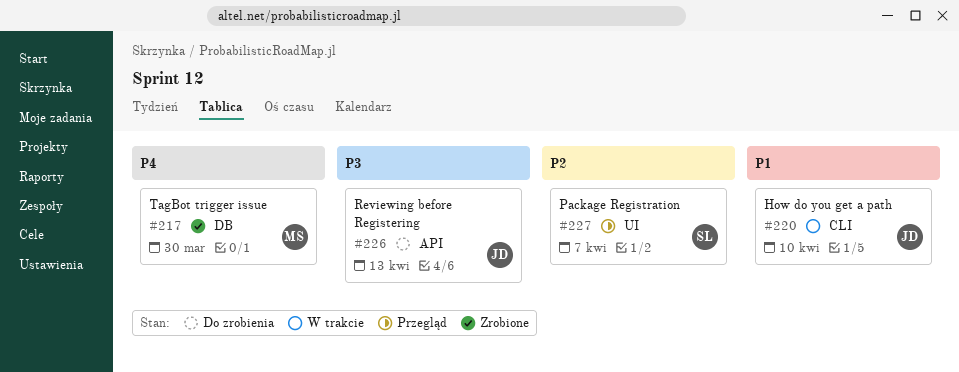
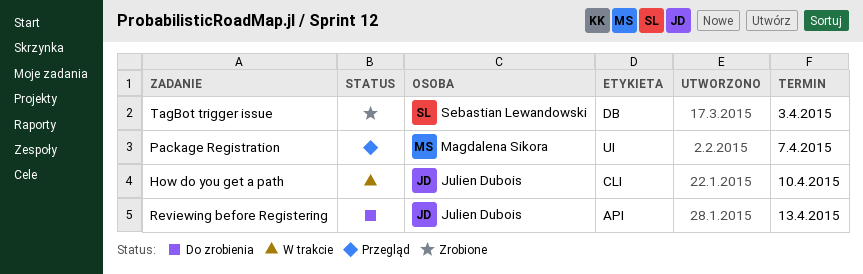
Package Registration, owner: Sebastian Lewandowski -> Magdalena Sikora
TagBot trigger issue, owner: Magdalena Sikora -> Sebastian Lewandowski
TagBot trigger issue, due: Mar 30 -> Apr 3

